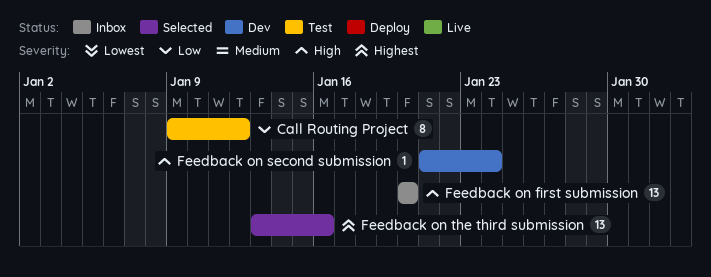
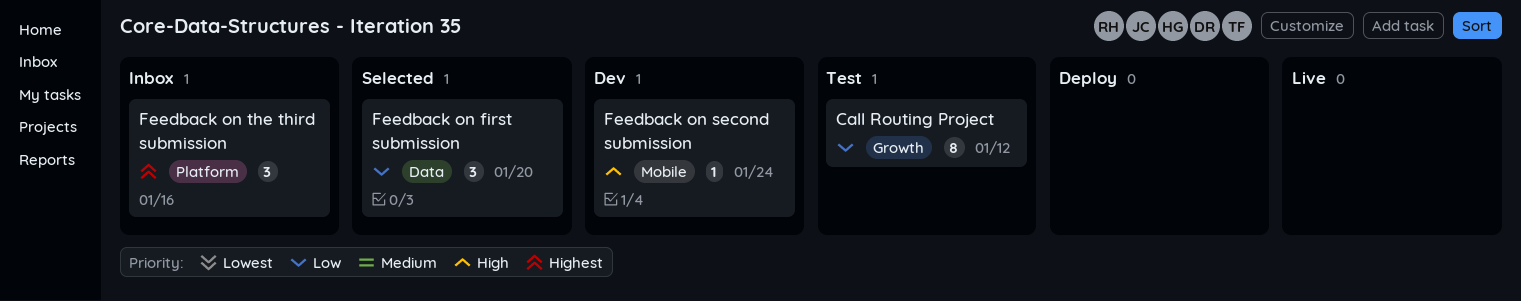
Feedback on first submission, status: Inbox -> Selected
Feedback on first submission, priority: High -> Low
Feedback on first submission, estimate: 13 -> 3
Feedback on the third submission, status: Selected -> Inbox
Feedback on the third submission, estimate: 13 -> 3

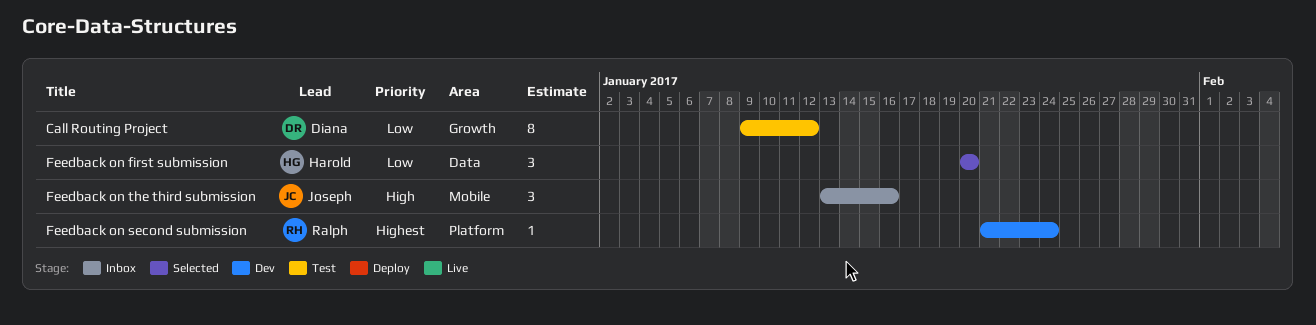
Feedback on second submission, priority: High -> Highest
Feedback on second submission, label: Mobile -> Platform
Feedback on the third submission, priority: Highest -> High
Feedback on the third submission, label: Platform -> Mobile

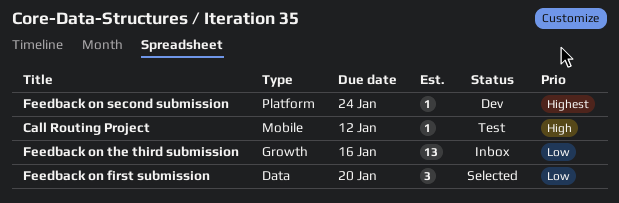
Call Routing Project, priority: Low -> High
Call Routing Project, label: Growth -> Mobile
Call Routing Project, estimate: 8 -> 1
Feedback on the third submission, priority: High -> Low
Feedback on the third submission, label: Mobile -> Growth
Feedback on the third submission, estimate: 3 -> 13

